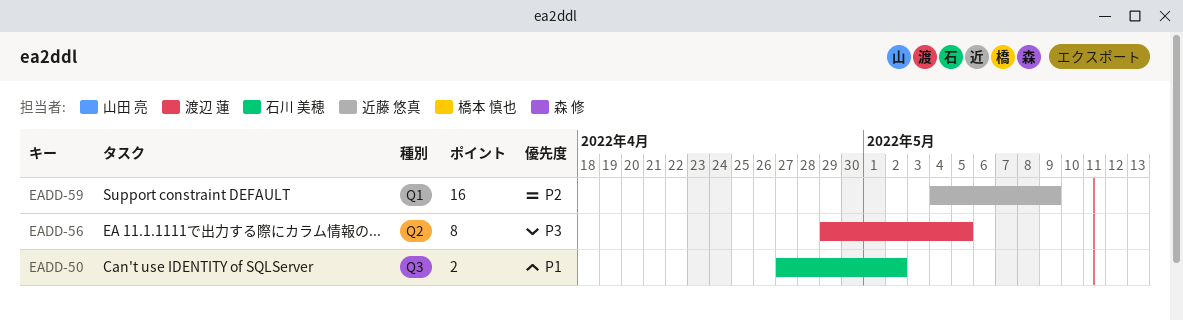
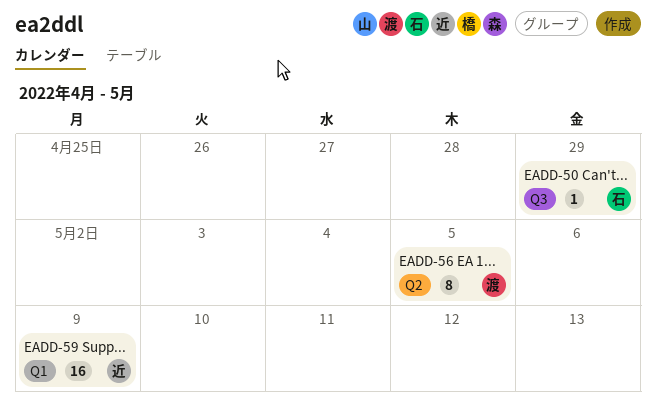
EADD-50, estimate: 2 -> 1
EADD-50, due: May 2 -> Apr 29

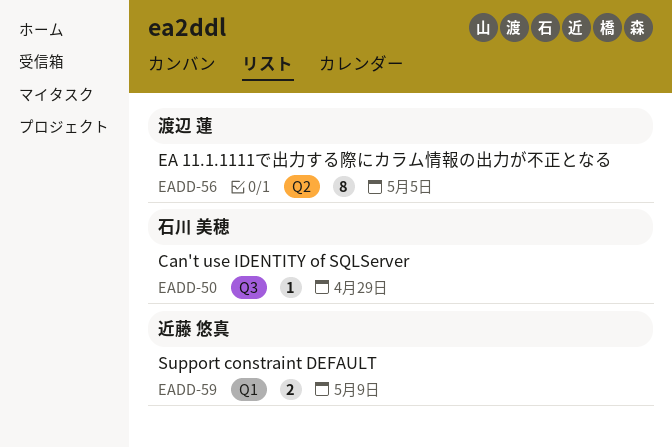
EADD-59, estimate: 16 -> 2

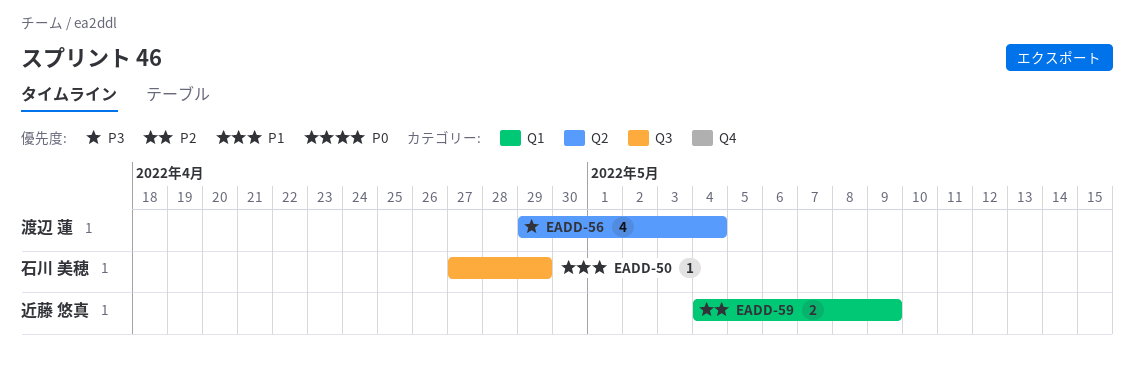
EADD-56, estimate: 8 -> 4
EADD-56, due: May 5 -> May 4

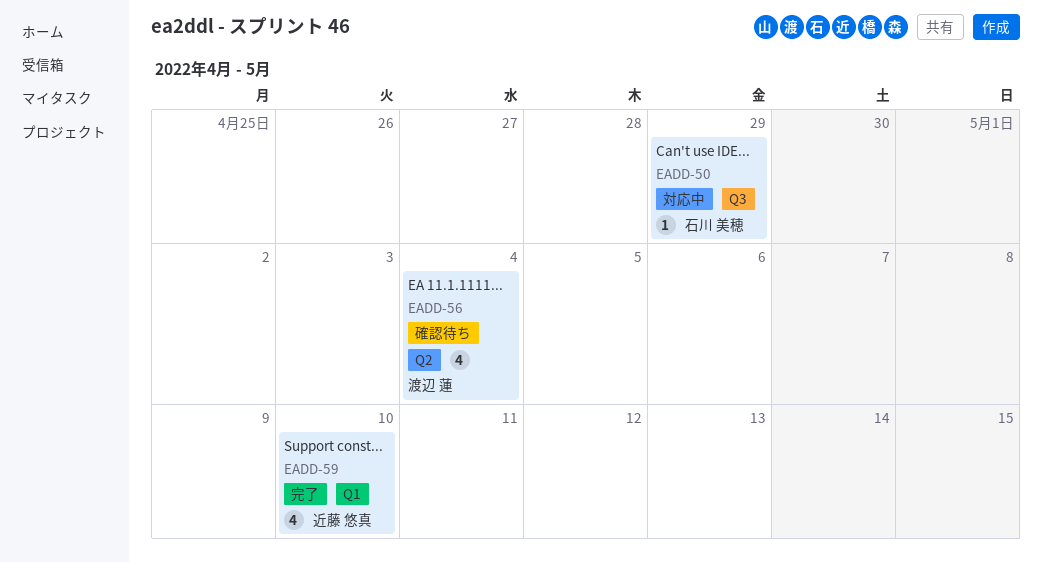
EADD-59, estimate: 2 -> 4
EADD-59, due: May 9 -> May 10

